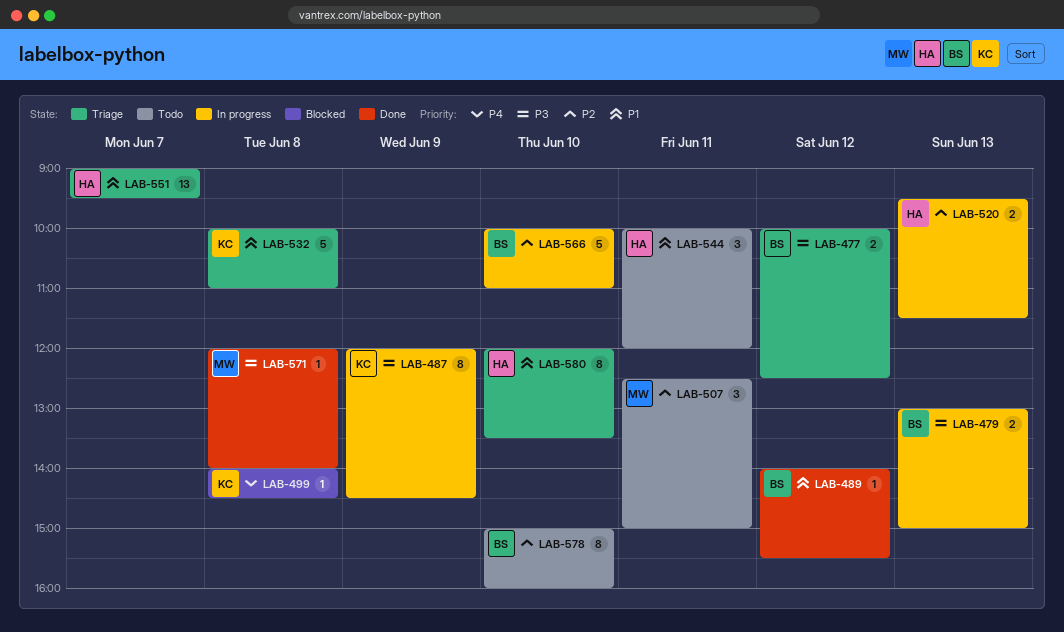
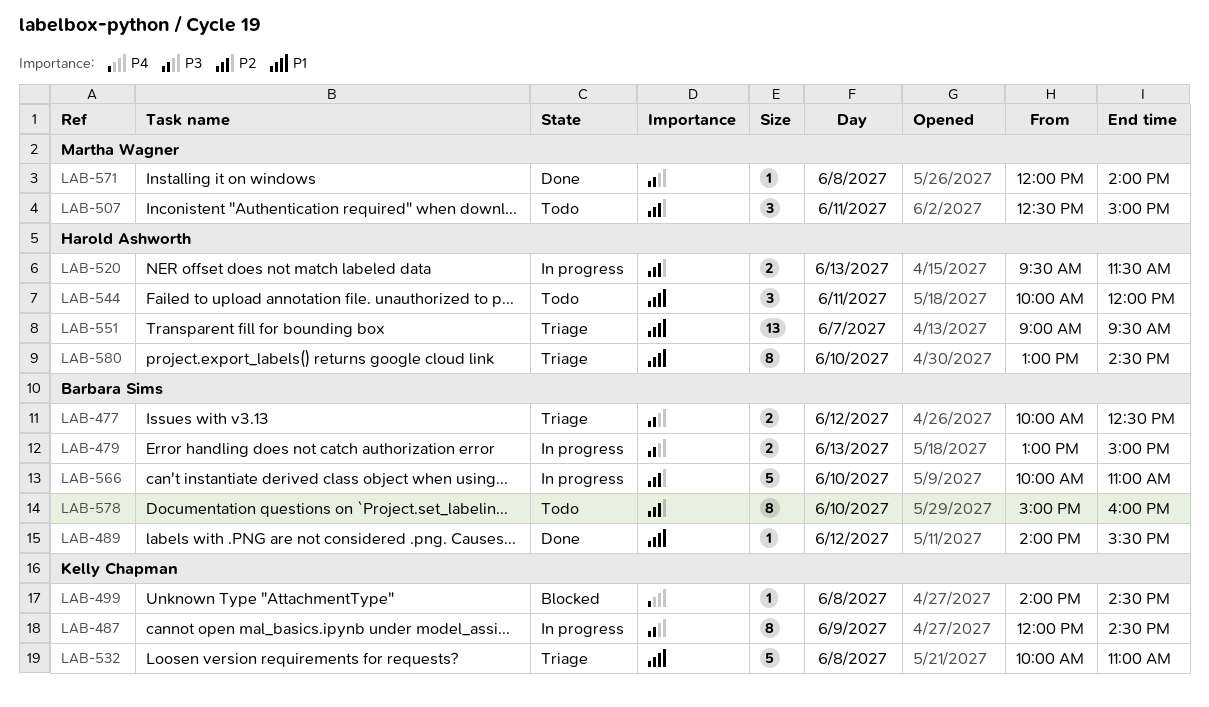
LAB-580, begins: 12:00 -> 13:00
LAB-580, ends: 13:30 -> 14:30

